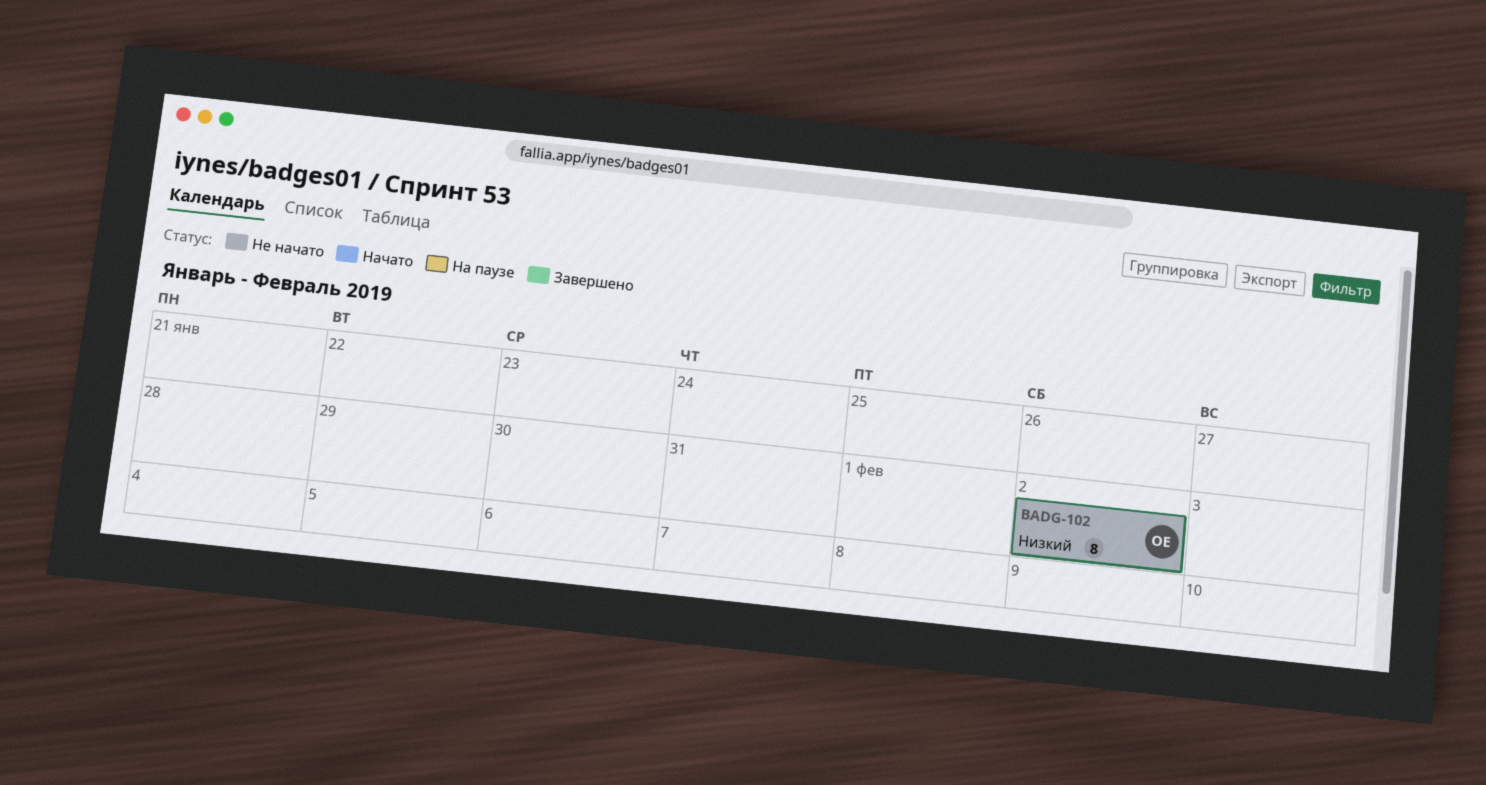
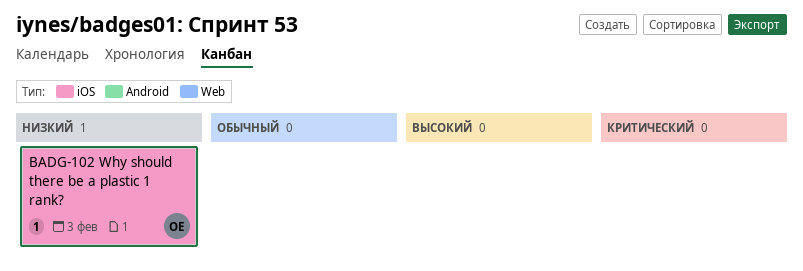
BADG-102, estimate: 8 -> 1
BADG-102, due: Feb 2 -> Feb 3

